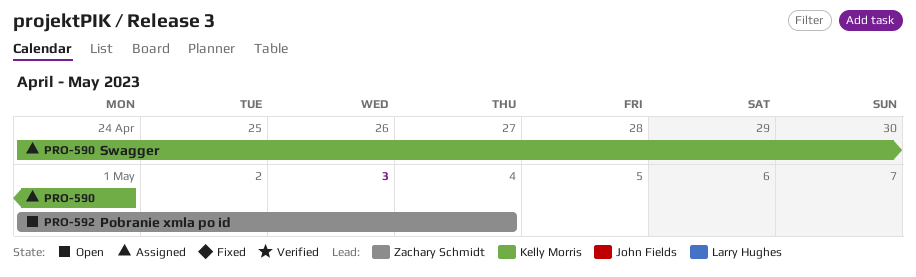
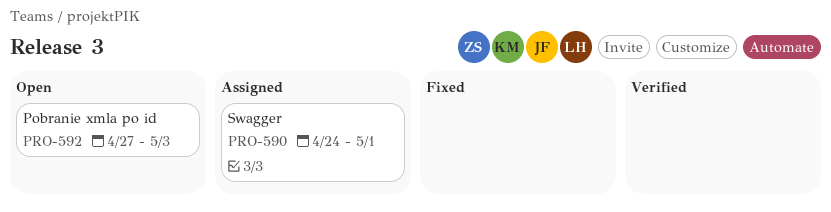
PRO-592, start: May 1 -> Apr 27
PRO-592, due: May 4 -> May 3

